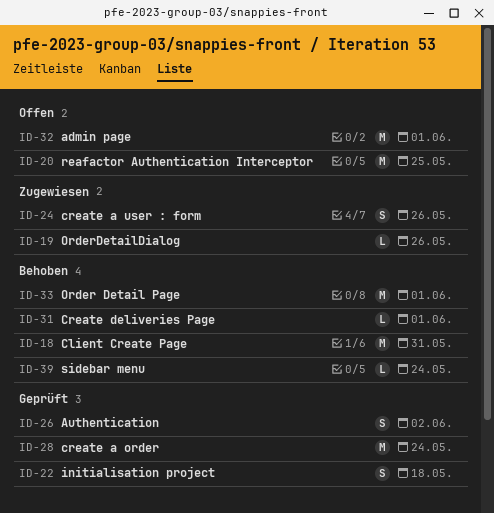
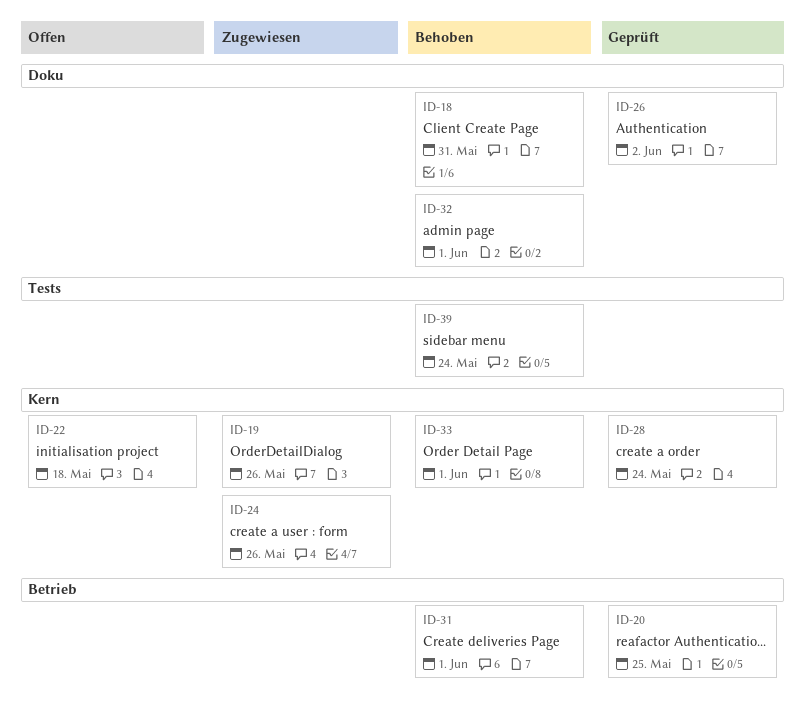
ID-20, status: Offen -> Geprüft
ID-22, status: Geprüft -> Offen
ID-32, status: Offen -> Behoben

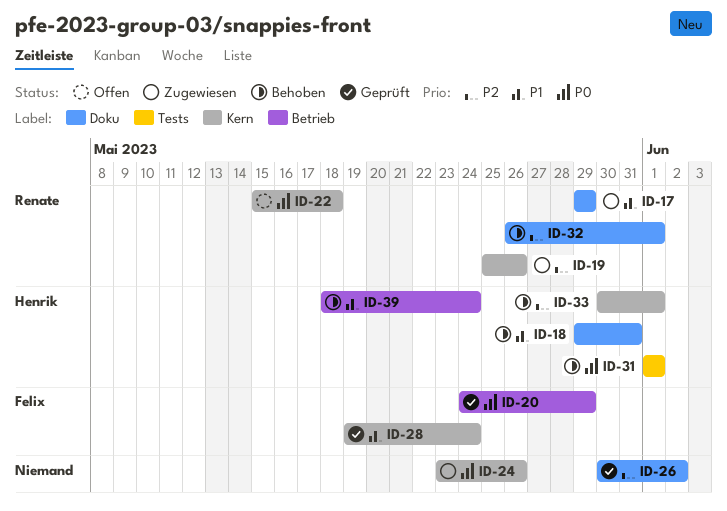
ID-17: none -> present
ID-20, due: May 25 -> May 29
ID-31, label: Betrieb -> Tests
ID-39, label: Tests -> Betrieb

